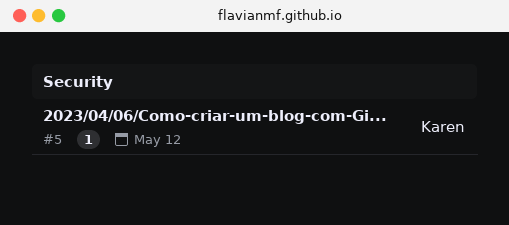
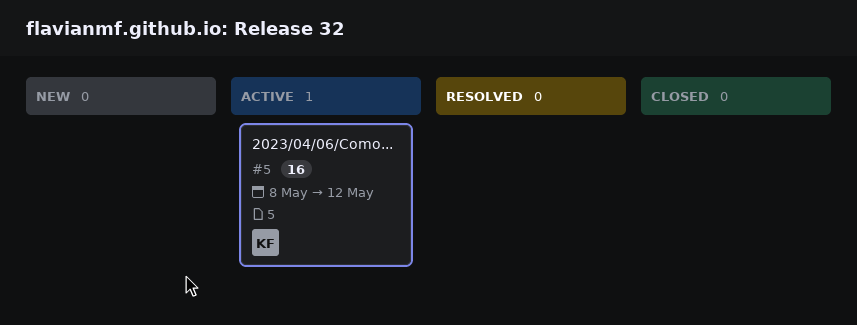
#5, estimate: 1 -> 16

